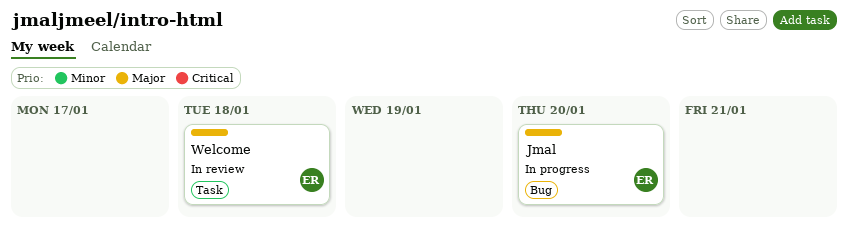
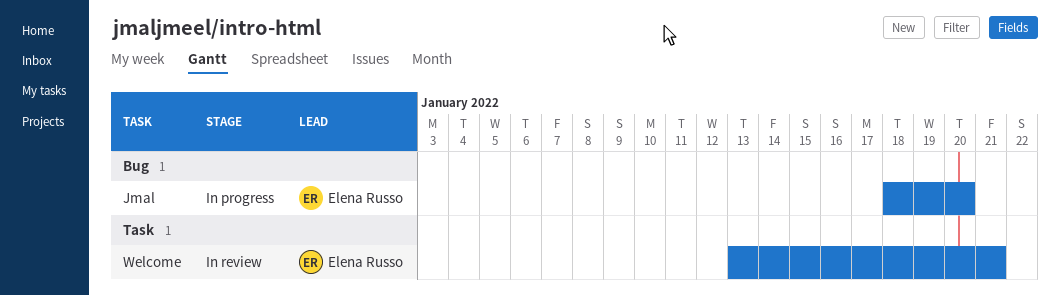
Welcome, due: Jan 18 -> Jan 21

